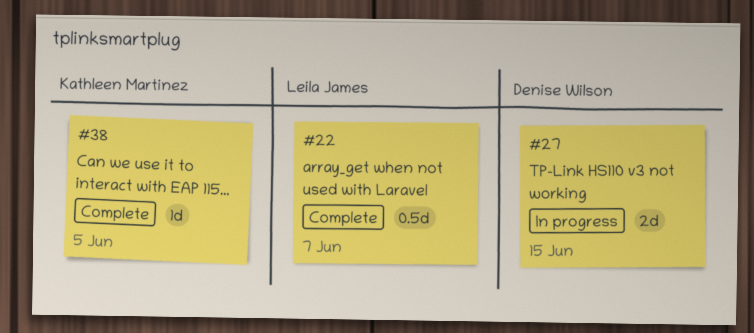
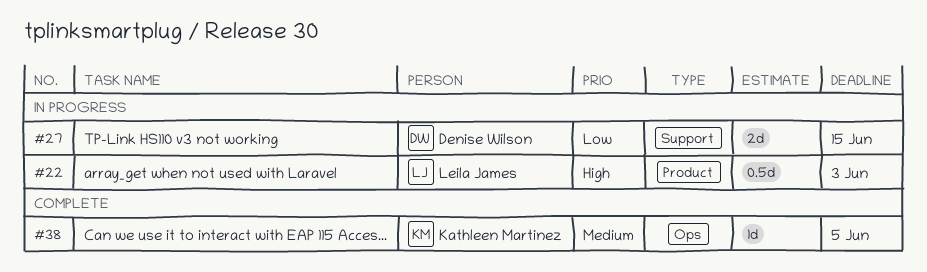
#22, status: Complete -> In progress
#22, due: Jun 7 -> Jun 3

